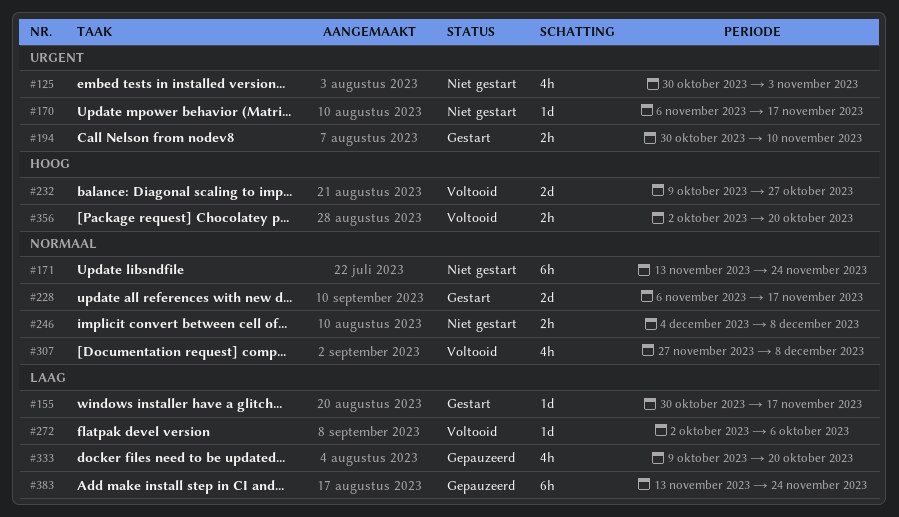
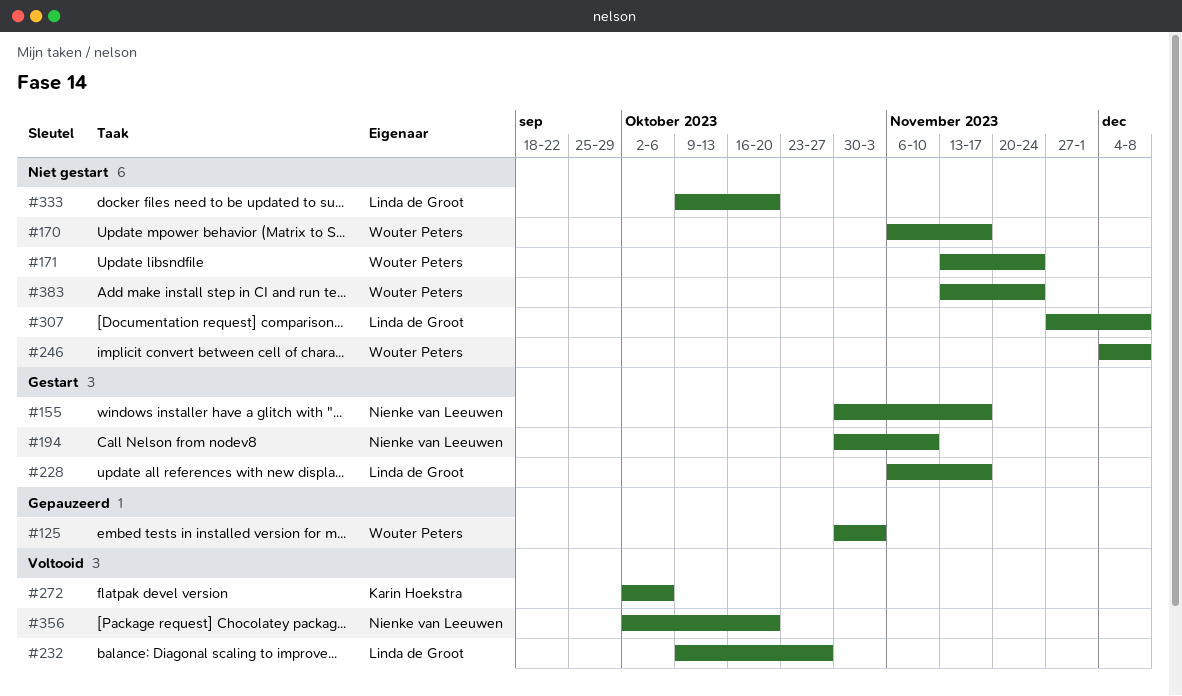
#125, status: Niet gestart -> Gepauzeerd
#307, status: Voltooid -> Niet gestart
#333, status: Gepauzeerd -> Niet gestart
#383, status: Gepauzeerd -> Niet gestart

